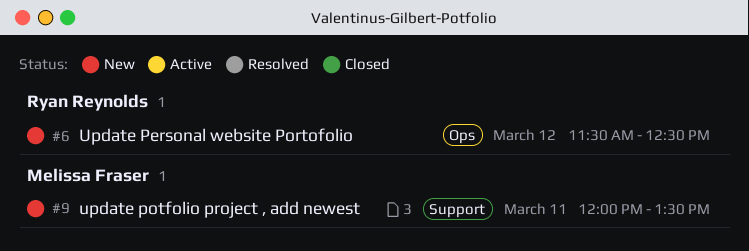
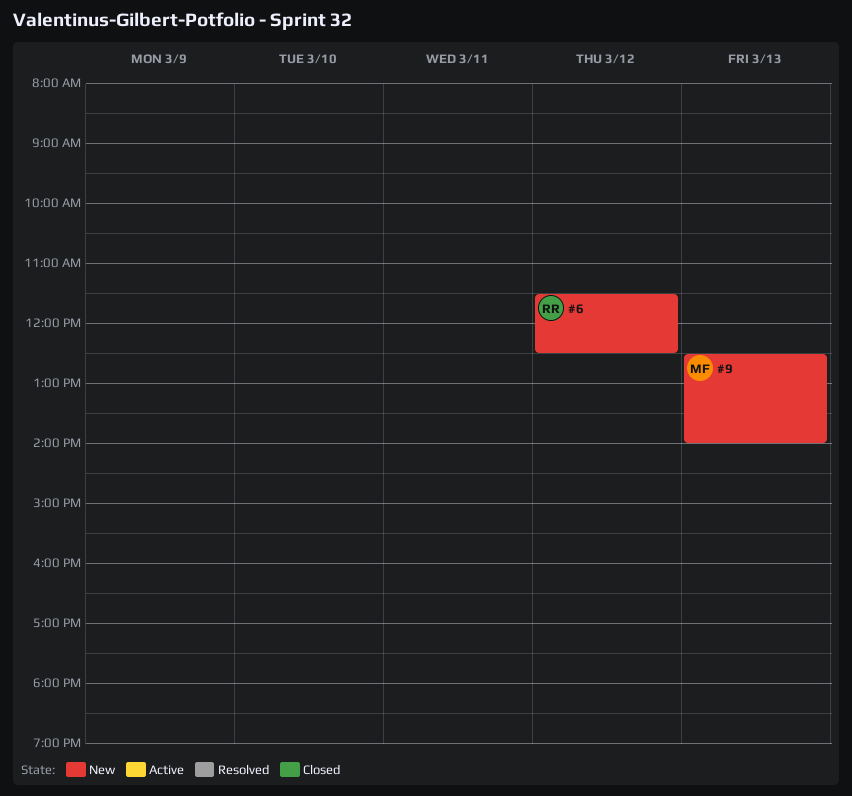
#9, day: Mar 11 -> Mar 13
#9, begins: 12:00 -> 12:30
#9, ends: 13:30 -> 14:00

